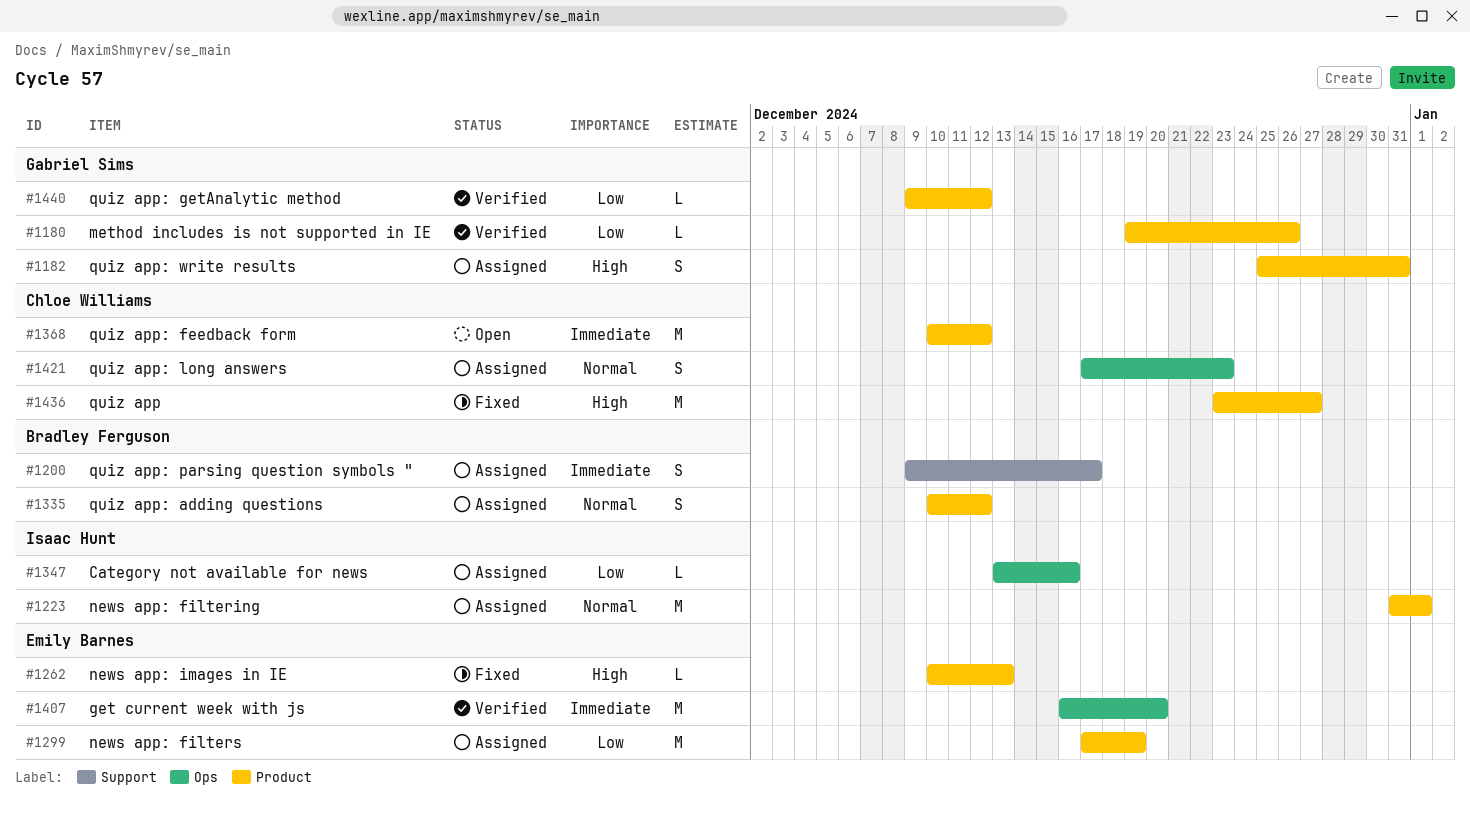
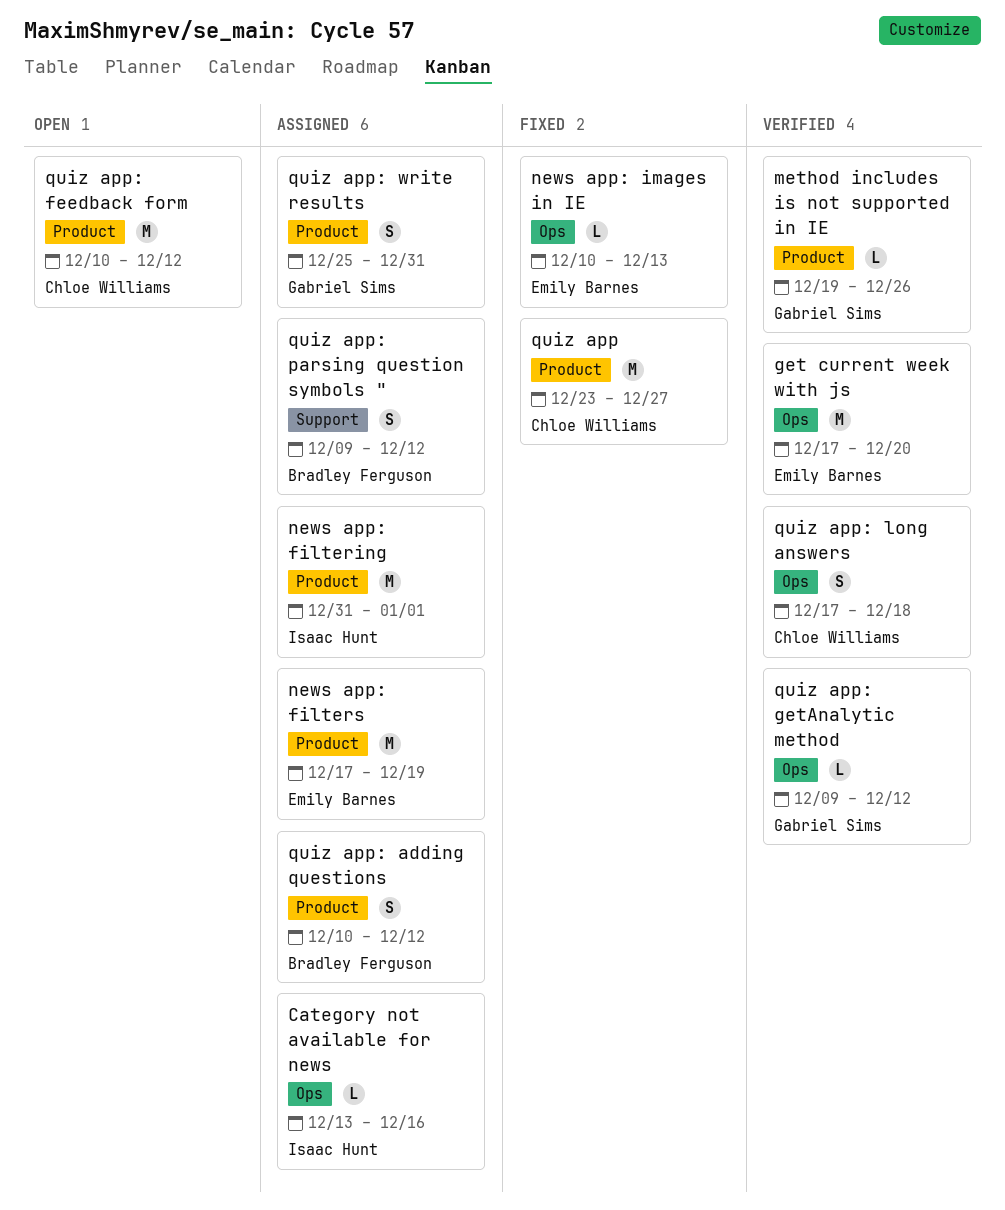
get current week with js, start: Dec 16 -> Dec 17
news app: images in IE, label: Product -> Ops
quiz app: getAnalytic method, label: Product -> Ops
quiz app: long answers, status: Assigned -> Verified
quiz app: long answers, due: Dec 23 -> Dec 18
quiz app: parsing question symbols ", due: Dec 17 -> Dec 12

